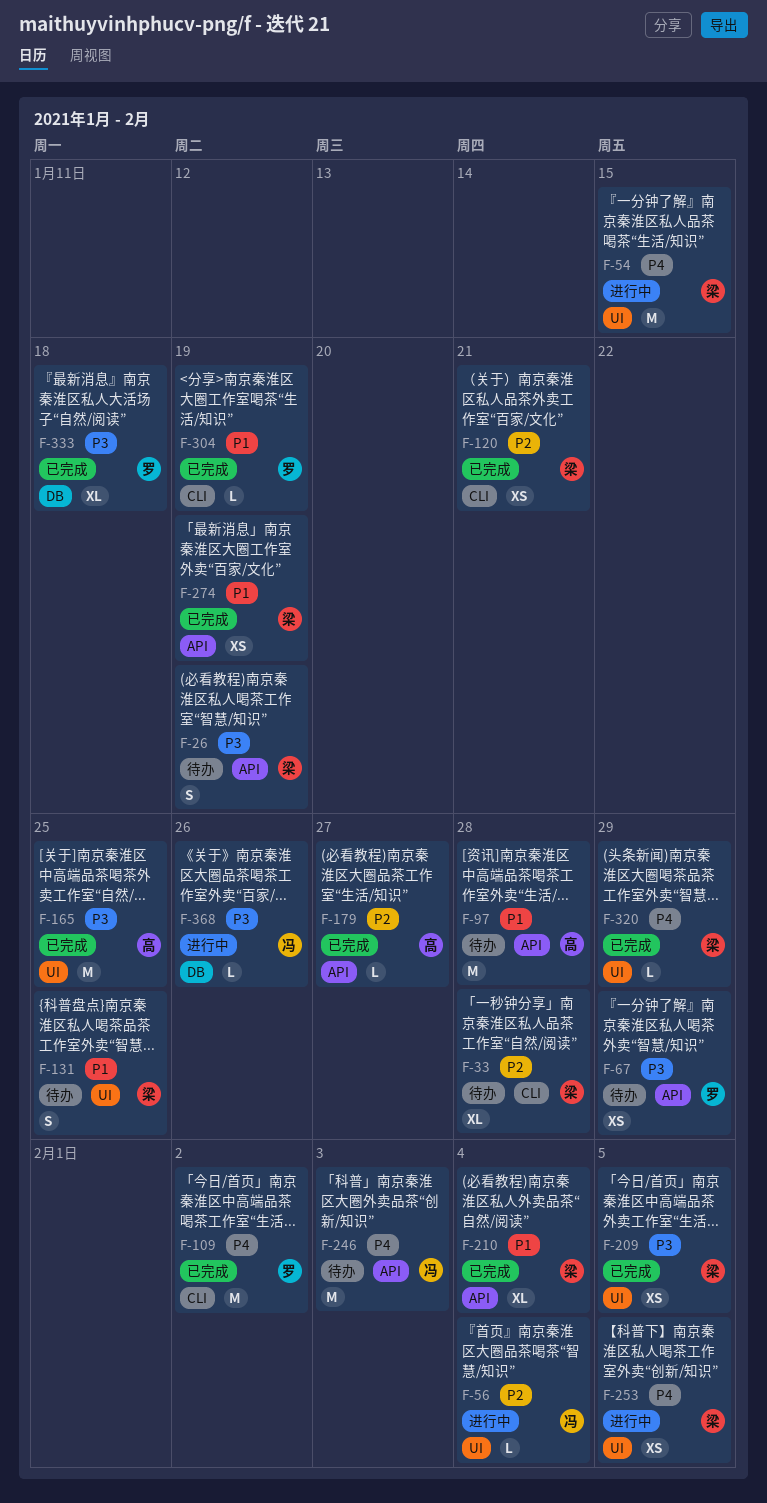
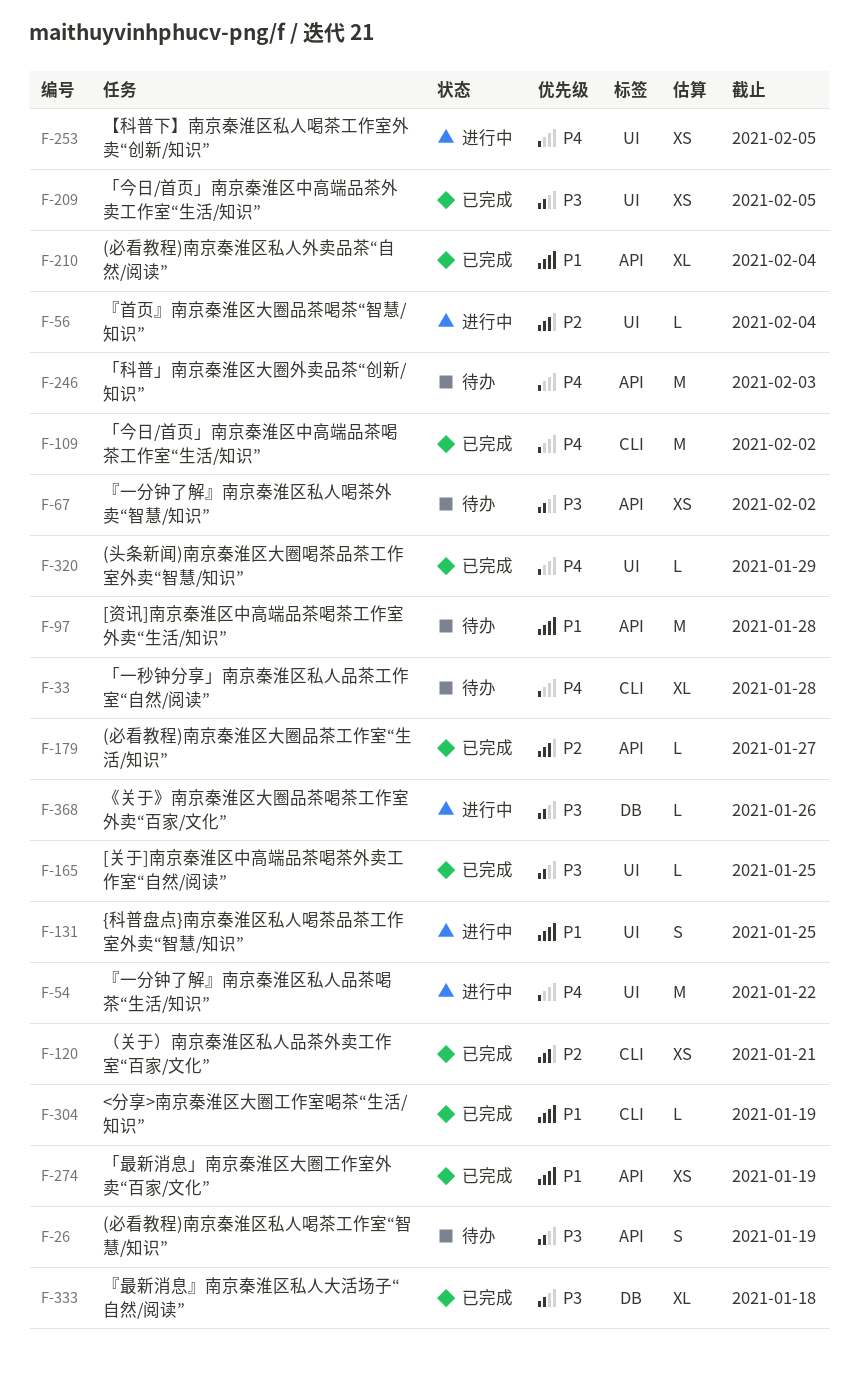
F-33, priority: P2 -> P4
F-54, due: Jan 15 -> Jan 22
F-67, due: Jan 29 -> Feb 2
F-131, status: 待办 -> 进行中
F-165, estimate: M -> L

